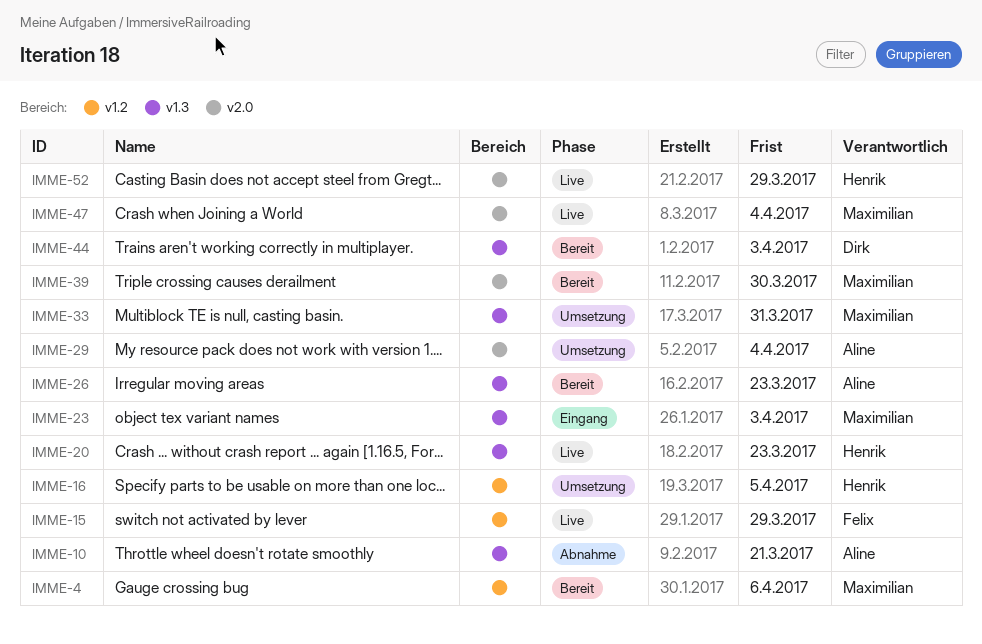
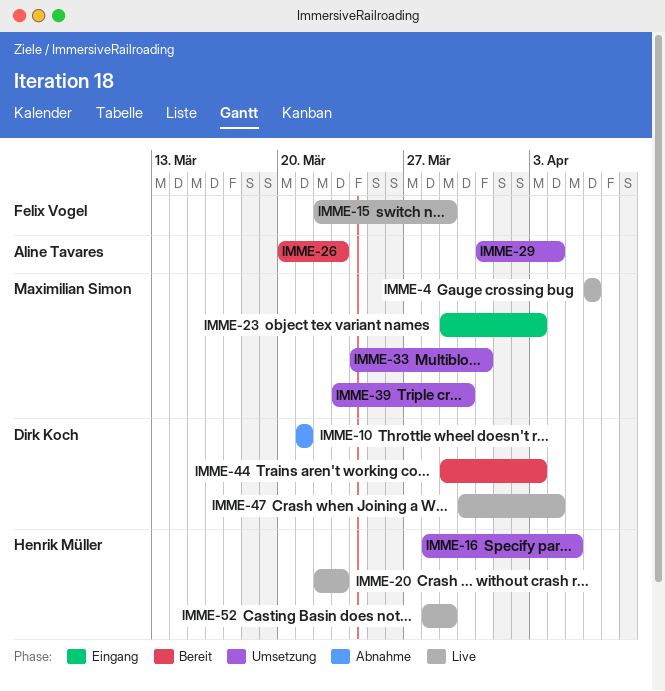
IMME-4, status: Bereit -> Live
IMME-10, owner: Aline Tavares -> Dirk Koch
IMME-39, status: Bereit -> Umsetzung
IMME-47, owner: Maximilian Simon -> Dirk Koch

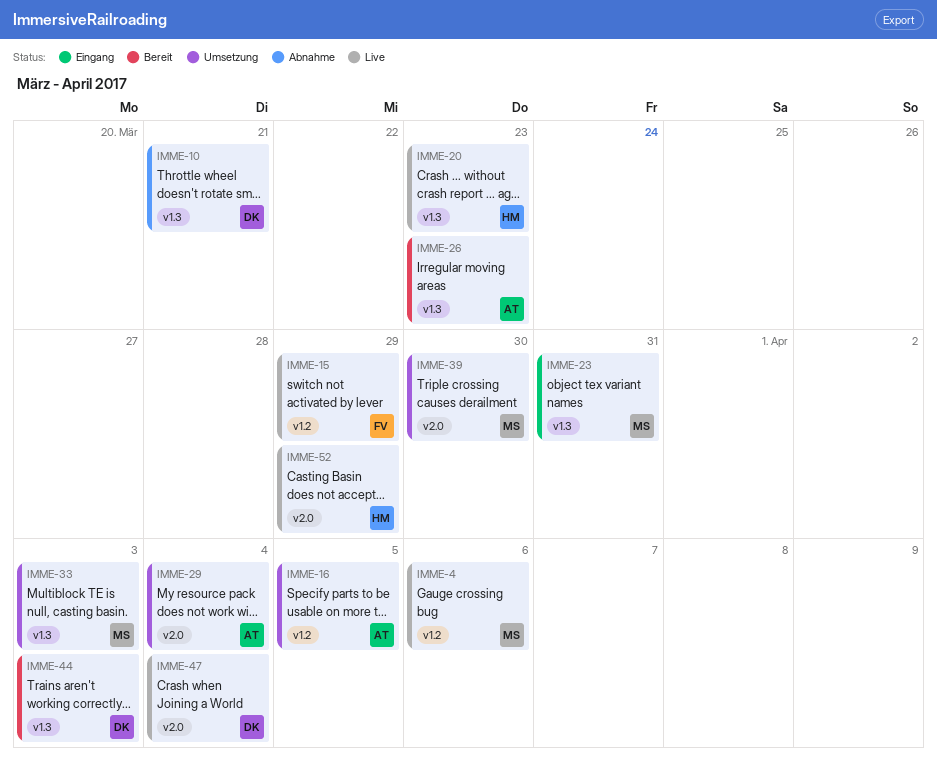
IMME-16, owner: Henrik Müller -> Aline Tavares
IMME-23, due: Apr 3 -> Mar 31
IMME-33, due: Mar 31 -> Apr 3

